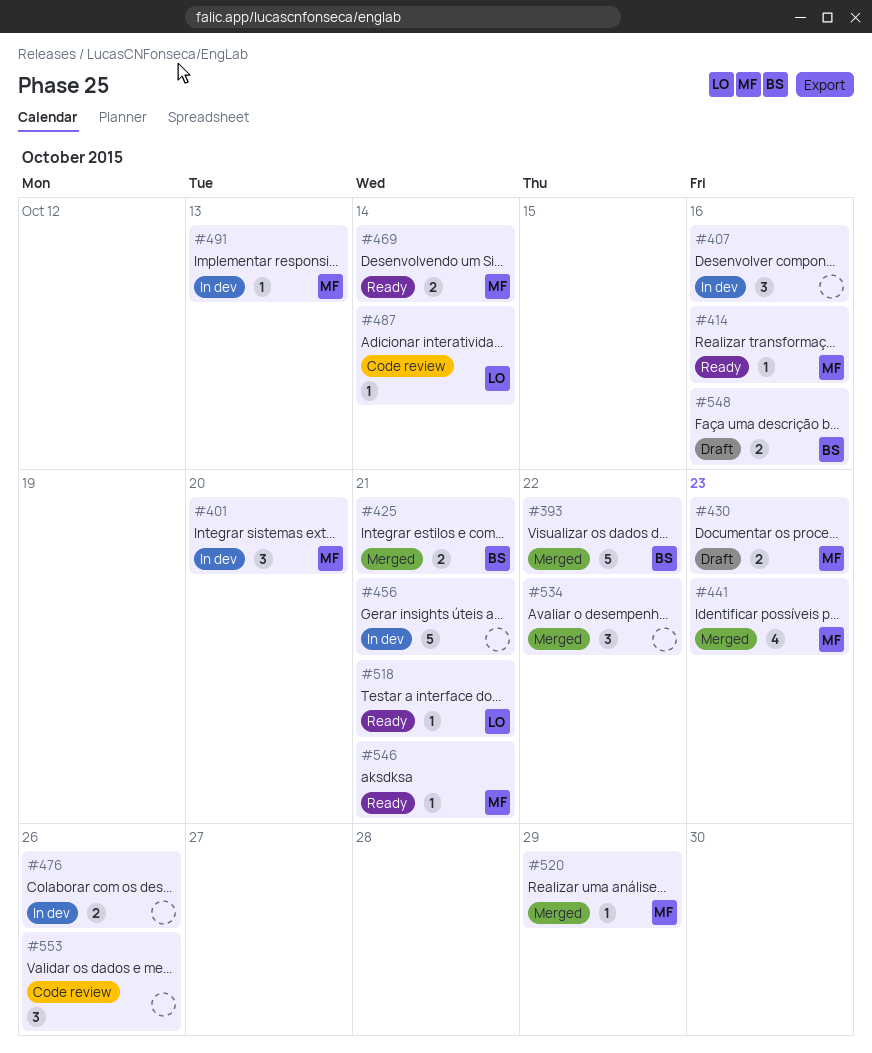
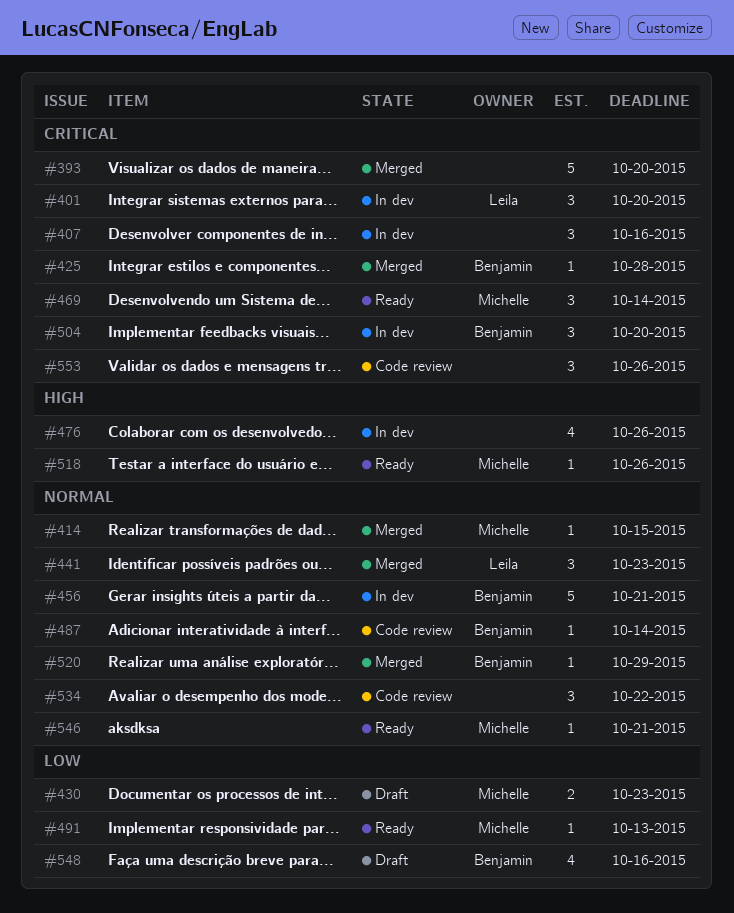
#393, owner: Benjamin -> none
#393, due: Oct 22 -> Oct 20
#401, owner: Michelle -> Leila
#414, status: Ready -> Merged
#414, due: Oct 16 -> Oct 15
#425, estimate: 2 -> 1
#425, due: Oct 21 -> Oct 28
#441, owner: Michelle -> Leila
#441, estimate: 4 -> 3
#456, owner: none -> Benjamin
#469, estimate: 2 -> 3
#476, estimate: 2 -> 4
#487, owner: Leila -> Benjamin
#491, status: In dev -> Ready
#504: none -> present
#518, owner: Leila -> Michelle
#518, due: Oct 21 -> Oct 26
#520, owner: Michelle -> Benjamin
#534, status: Merged -> Code review
#548, estimate: 2 -> 4

